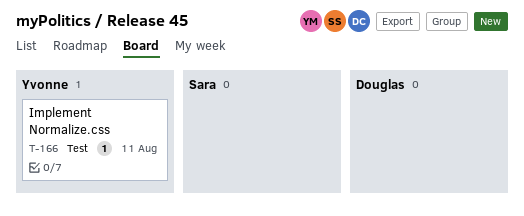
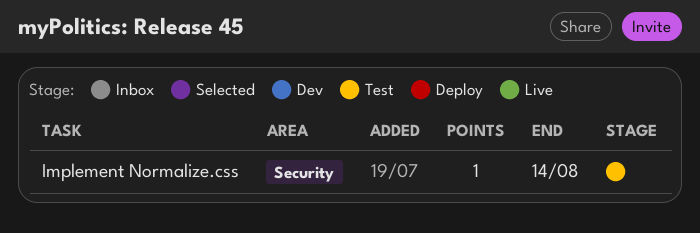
Implement Normalize.css, due: Aug 11 -> Aug 14

